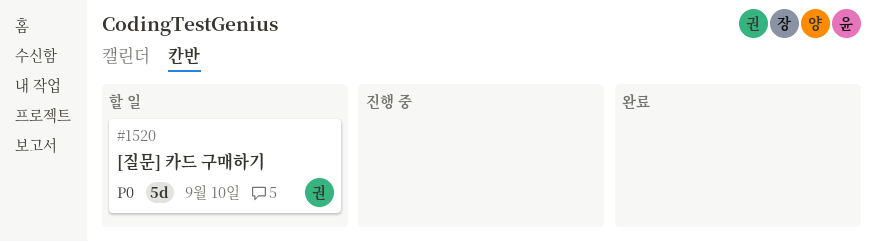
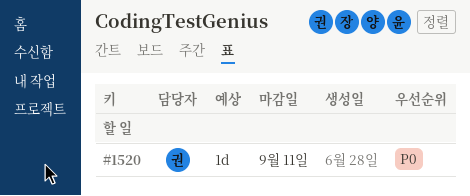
#1520, estimate: 5d -> 1d
#1520, due: Sep 10 -> Sep 11

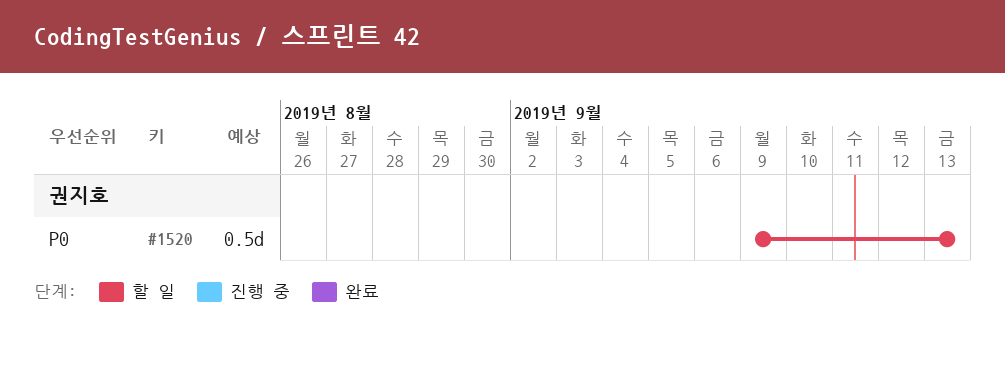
#1520, estimate: 1d -> 0.5d
#1520, due: Sep 11 -> Sep 13

